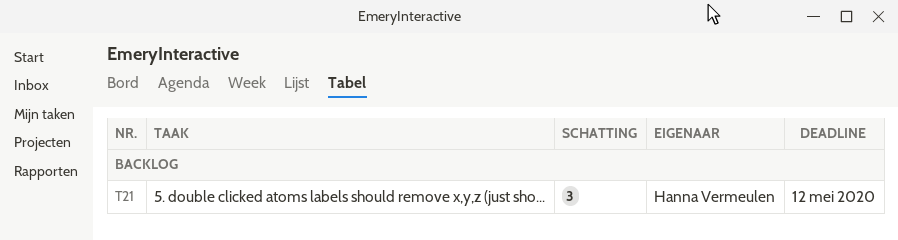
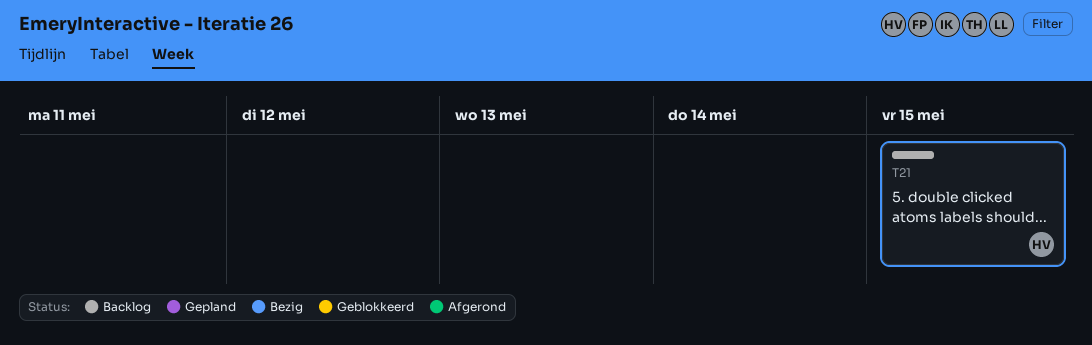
T21, due: May 12 -> May 15

